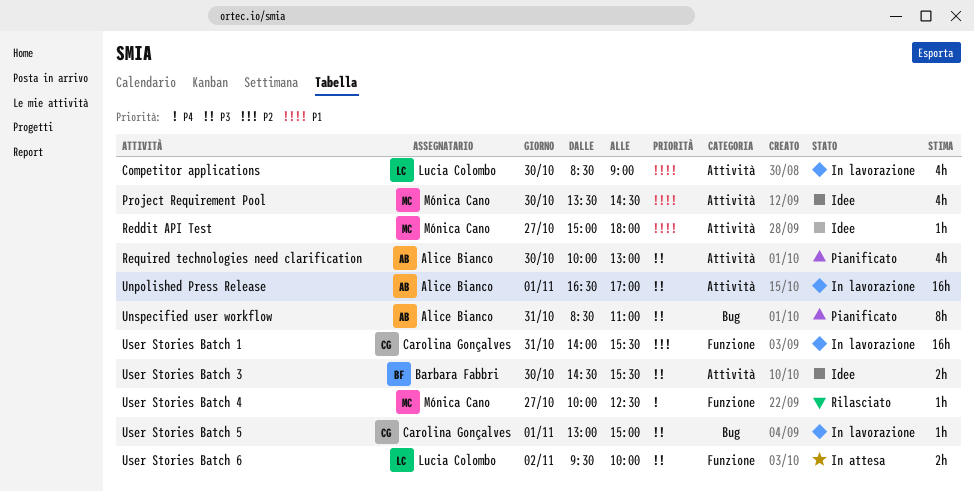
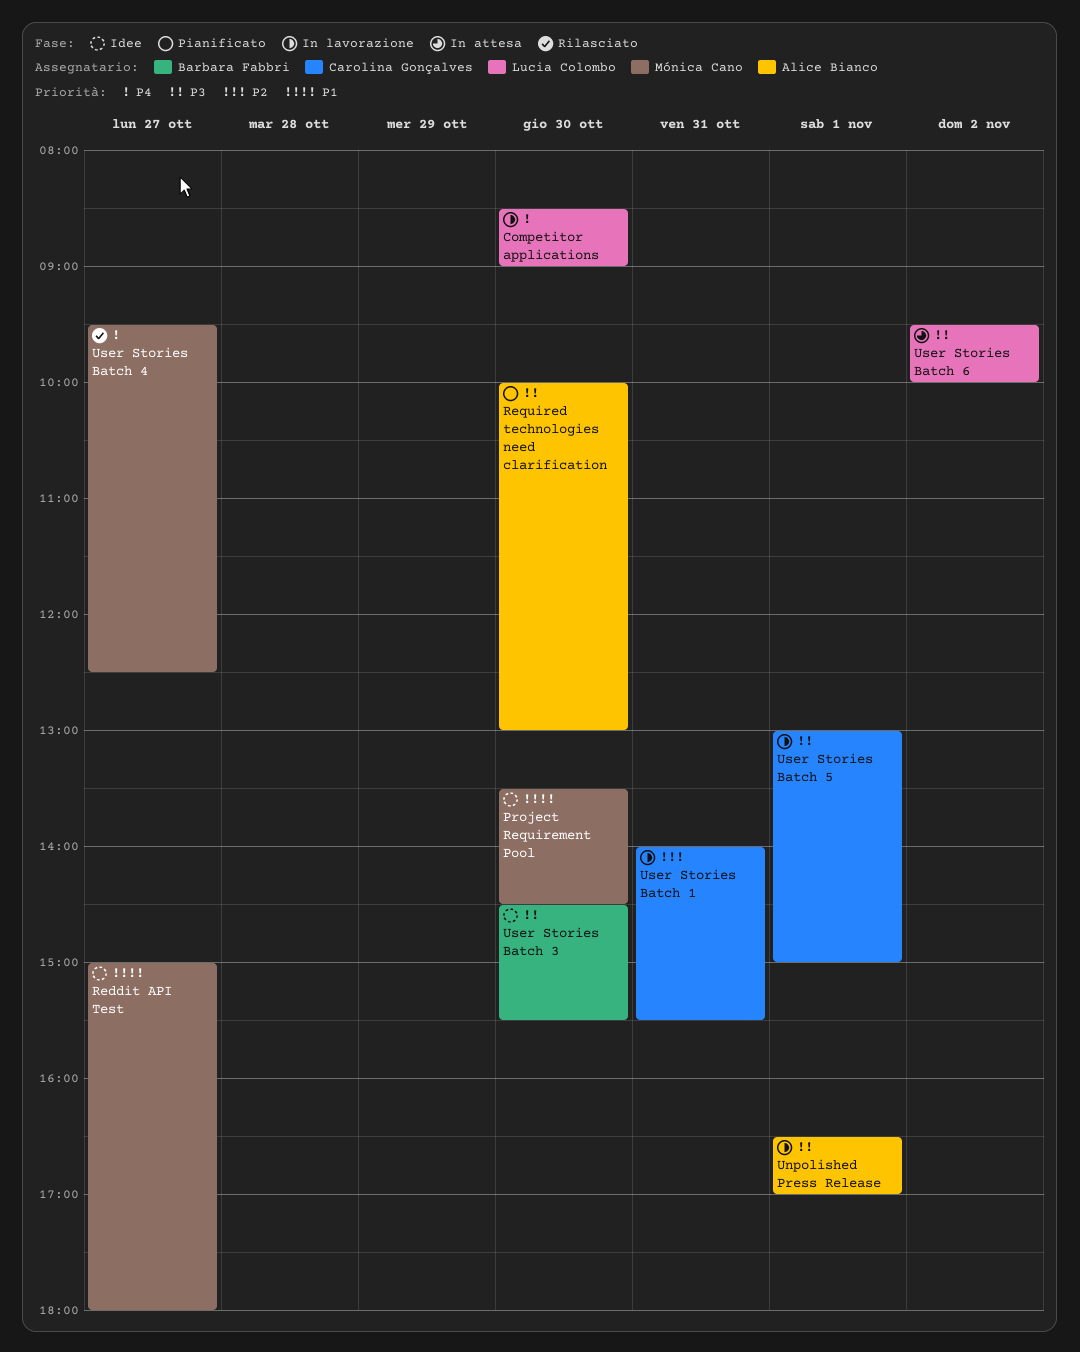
Competitor applications, priority: P1 -> P4
Unspecified user workflow: present -> none
User Stories Batch 4, begins: 10:00 -> 09:30

